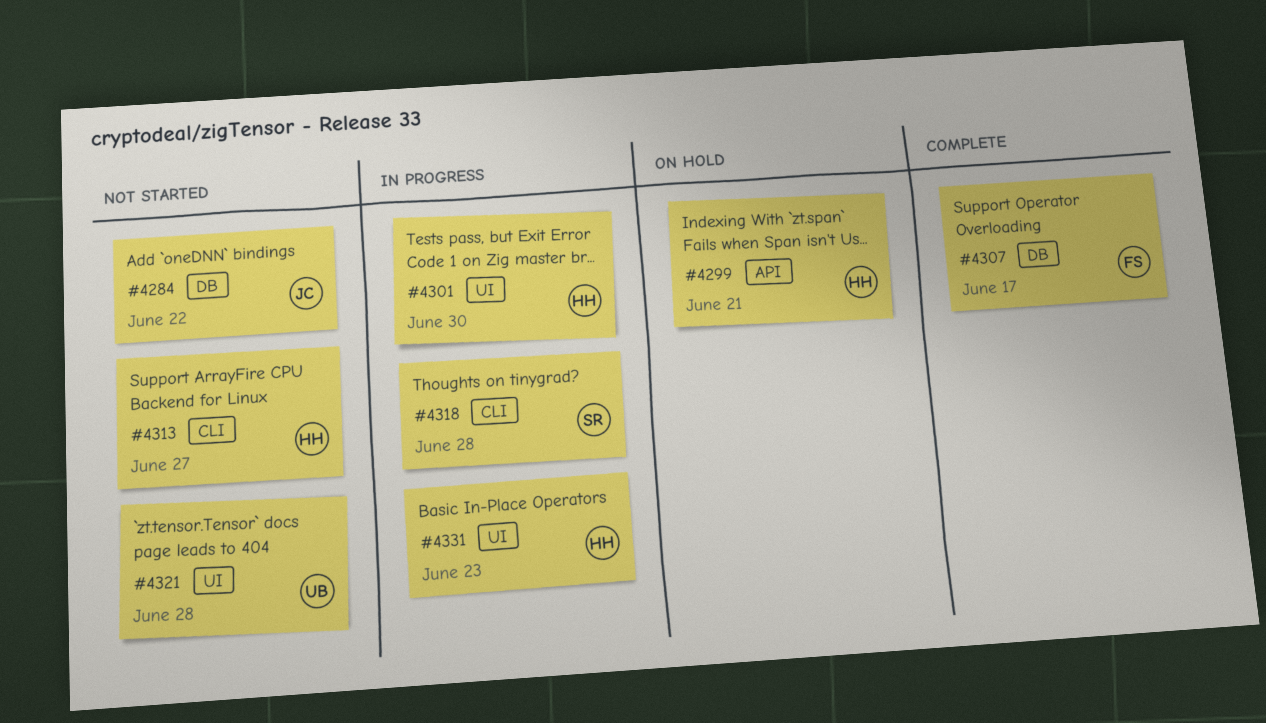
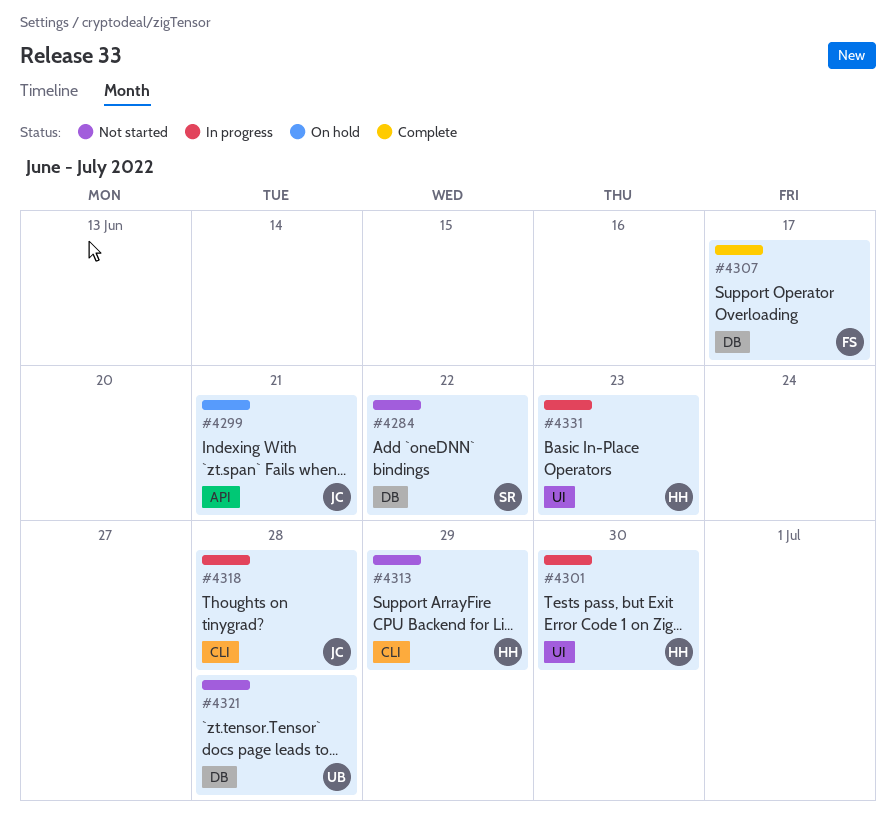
#4284, owner: JC -> SR
#4299, owner: HH -> JC
#4313, due: Jun 27 -> Jun 29
#4318, owner: SR -> JC
#4321, label: UI -> DB

